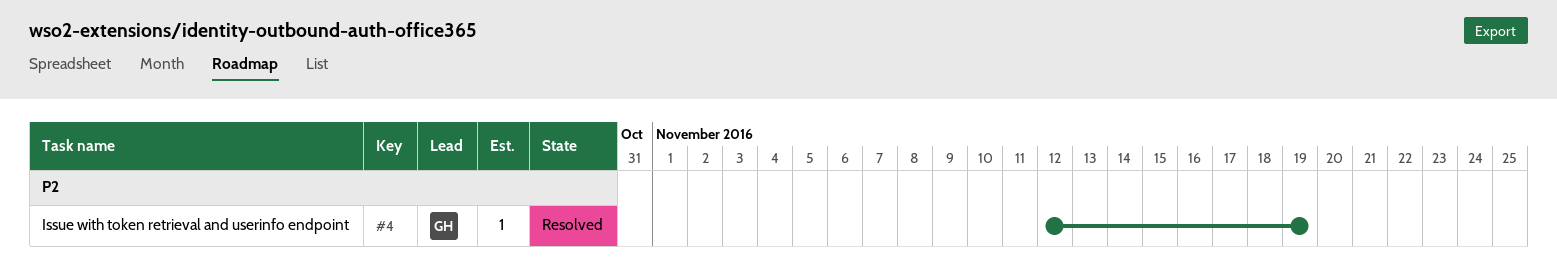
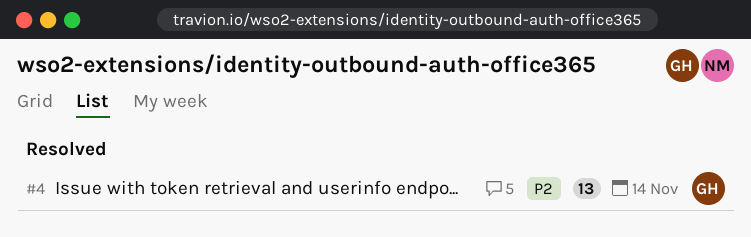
#4, estimate: 1 -> 13
#4, due: Nov 19 -> Nov 14

